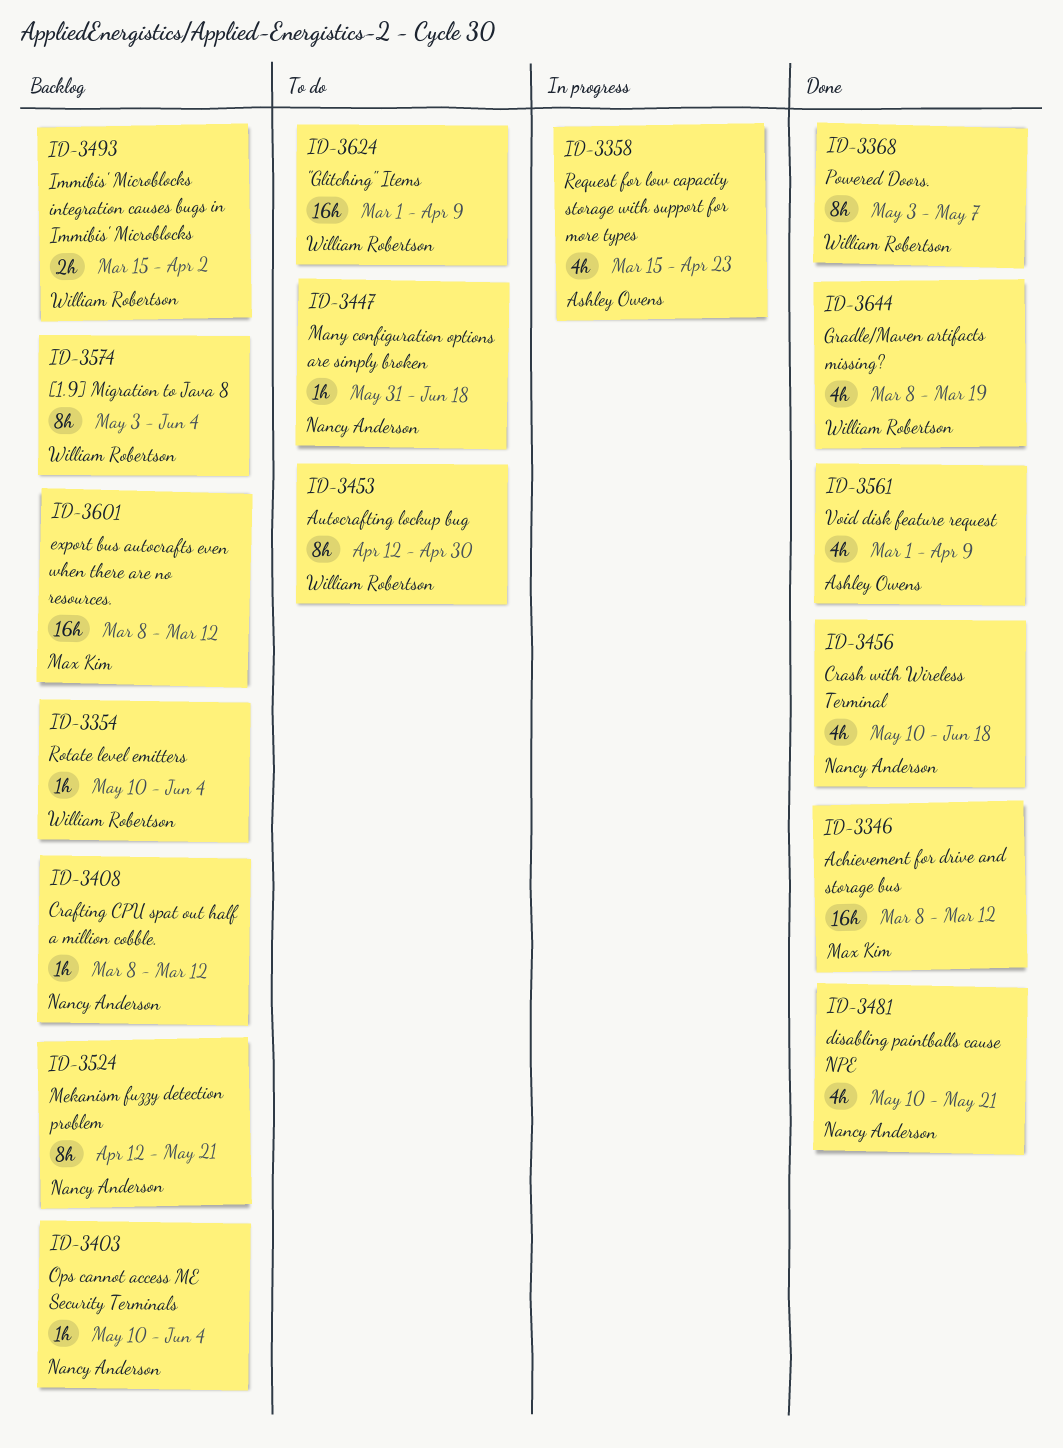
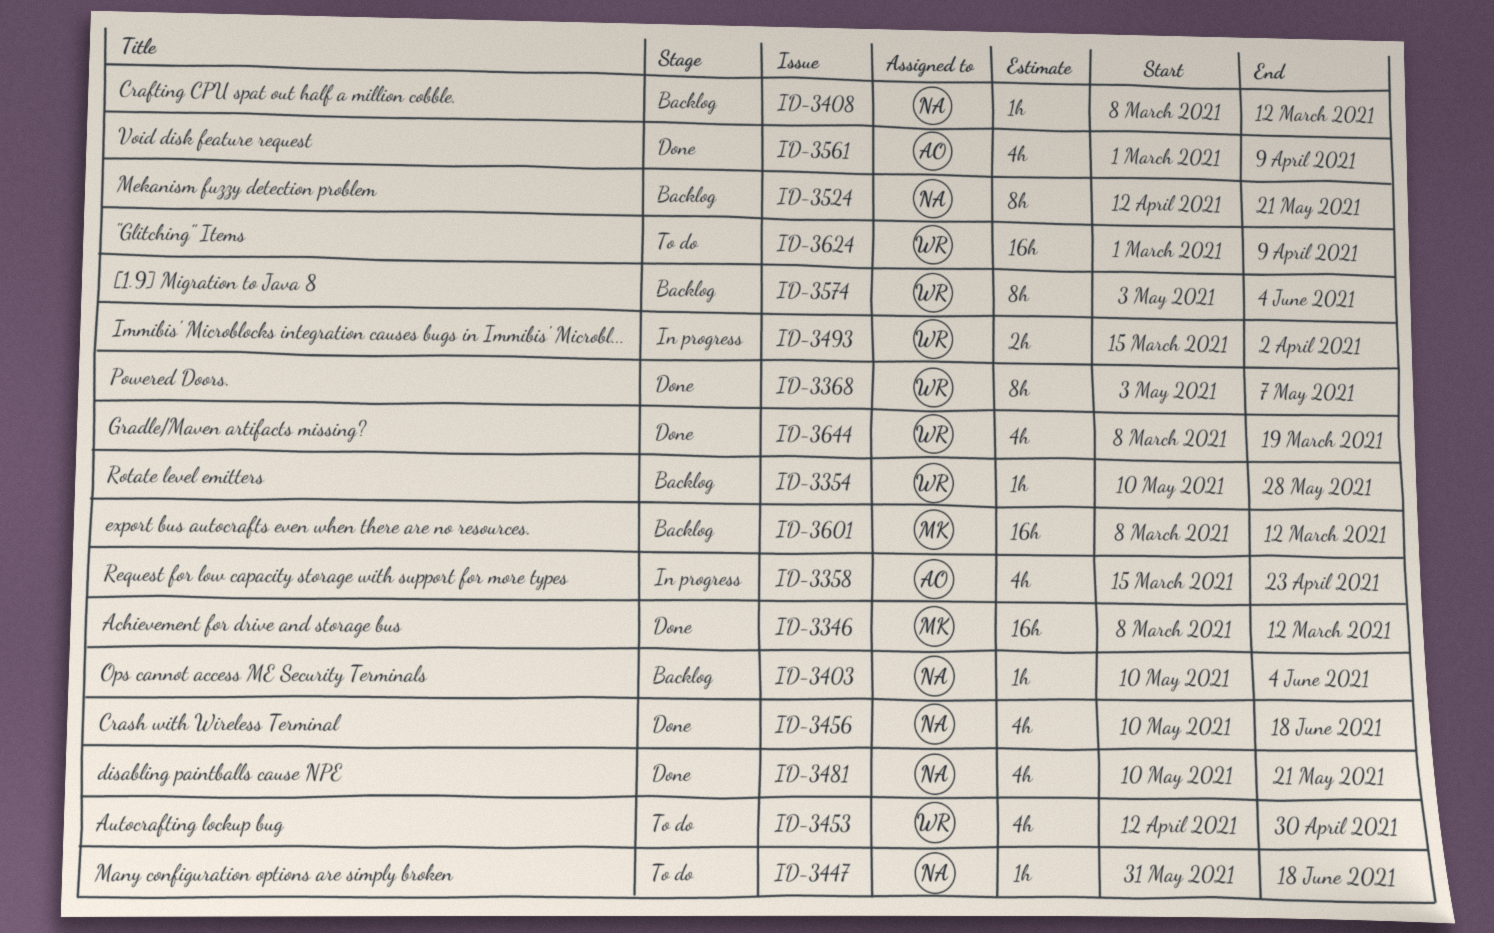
ID-3354, due: Jun 4 -> May 28
ID-3453, estimate: 8h -> 4h
ID-3493, status: Backlog -> In progress

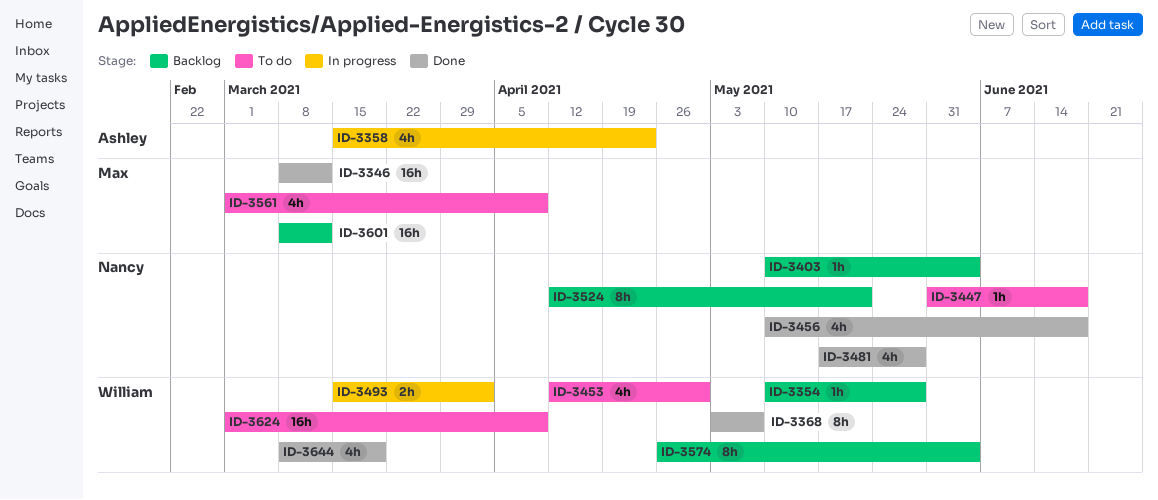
ID-3408: present -> none
ID-3481, start: May 10 -> May 17
ID-3481, due: May 21 -> May 28
ID-3561, status: Done -> To do
ID-3561, owner: Ashley -> Max
ID-3574, start: May 3 -> Apr 26

